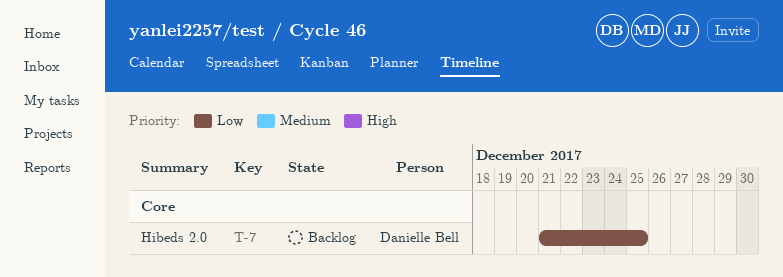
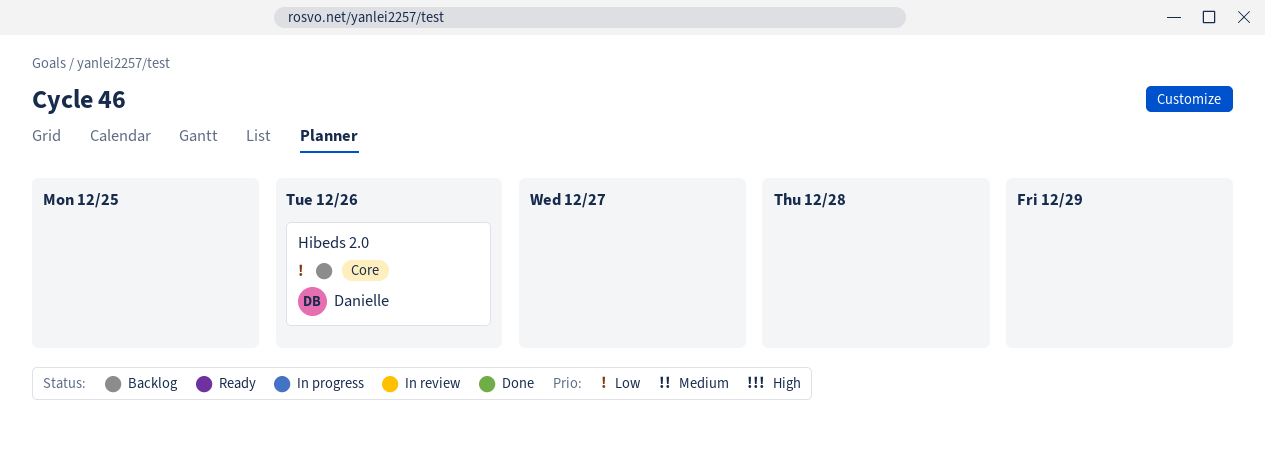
Hibeds 2.0, due: Dec 25 -> Dec 26

